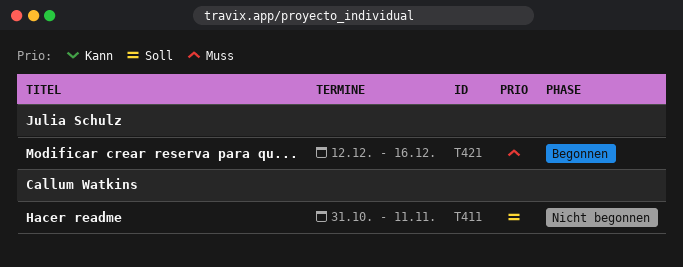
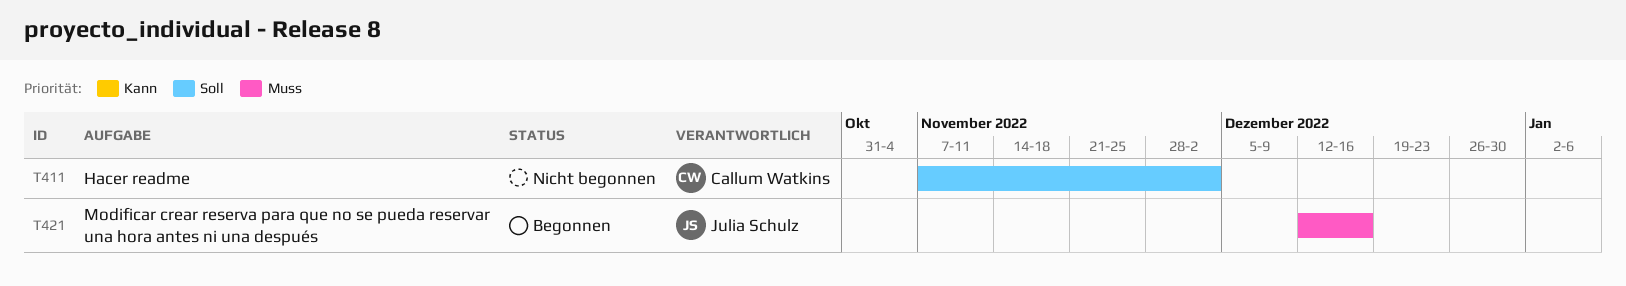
T411, start: Oct 31 -> Nov 7
T411, due: Nov 11 -> Dec 2

